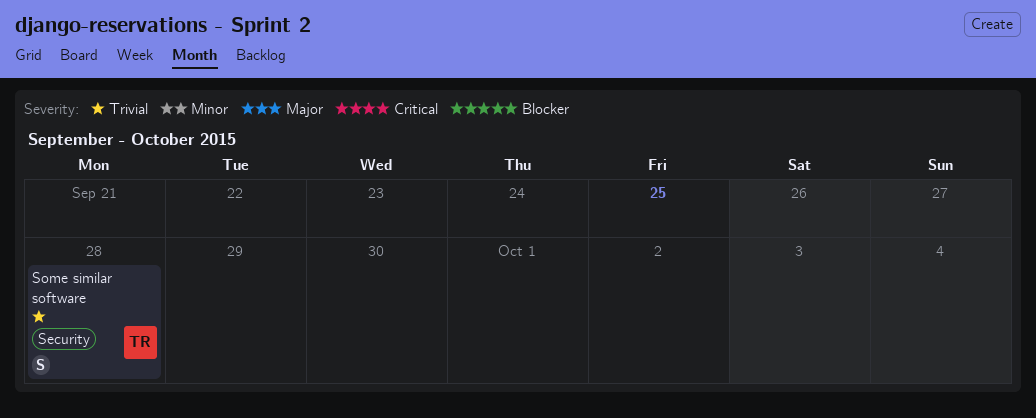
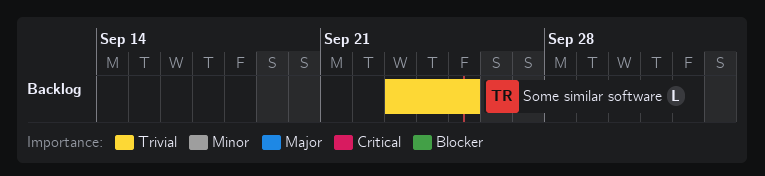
Some similar software, estimate: S -> L
Some similar software, due: Sep 28 -> Sep 25

